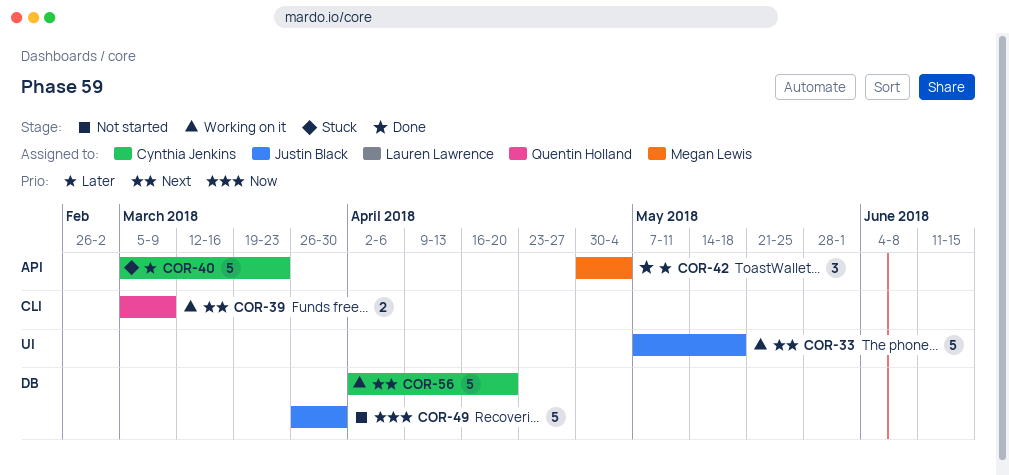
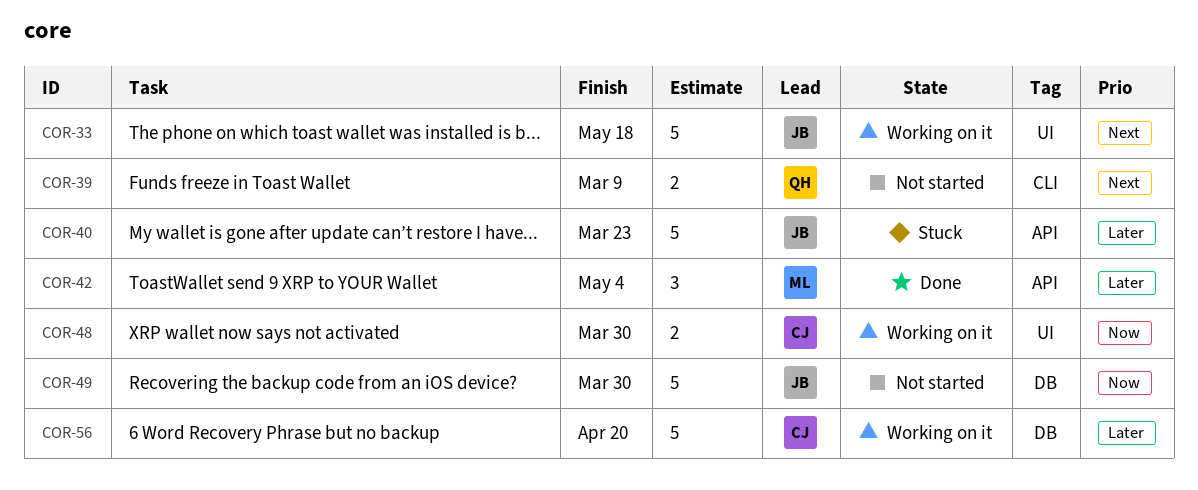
COR-39, status: Working on it -> Not started
COR-40, owner: Cynthia Jenkins -> Justin Black
COR-48: none -> present
COR-56, priority: Next -> Later

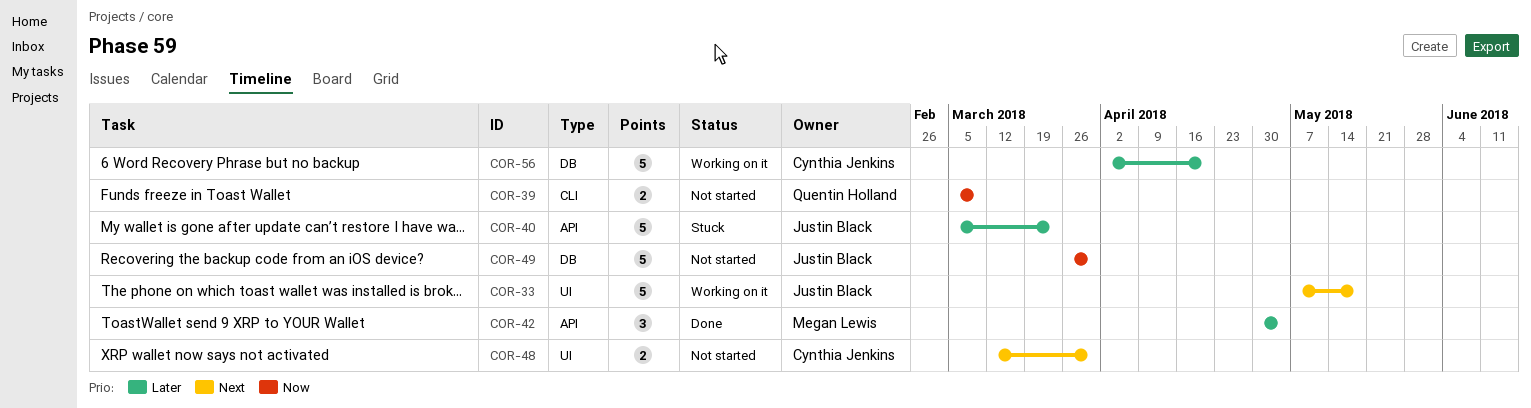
COR-39, priority: Next -> Now
COR-48, status: Working on it -> Not started
COR-48, priority: Now -> Next

